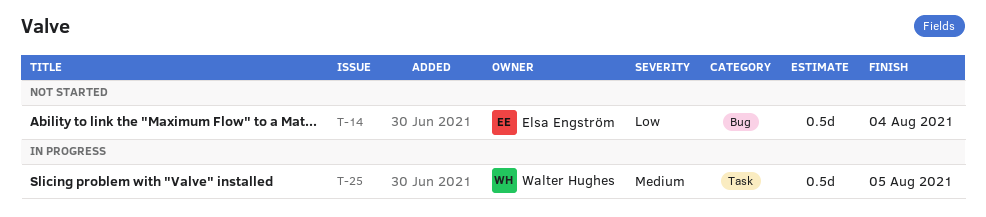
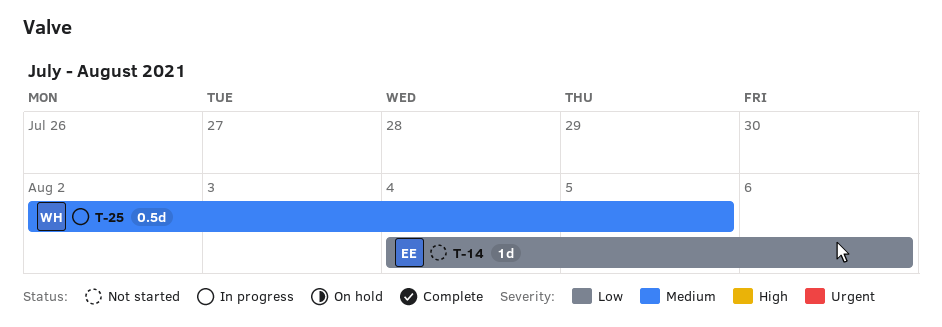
T-14, estimate: 0.5d -> 1d
T-14, due: Aug 4 -> Aug 6

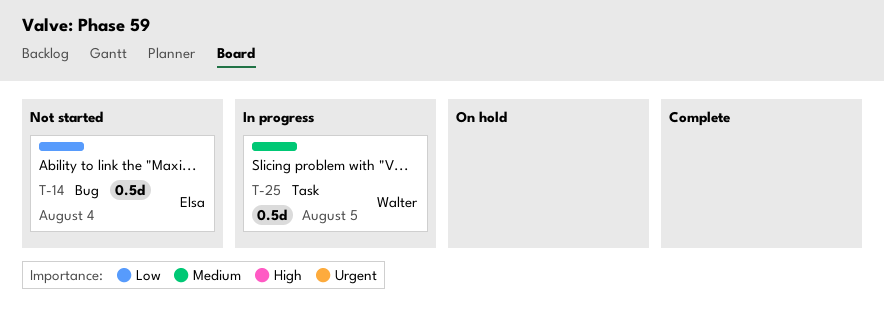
T-14, estimate: 1d -> 0.5d
T-14, due: Aug 6 -> Aug 4

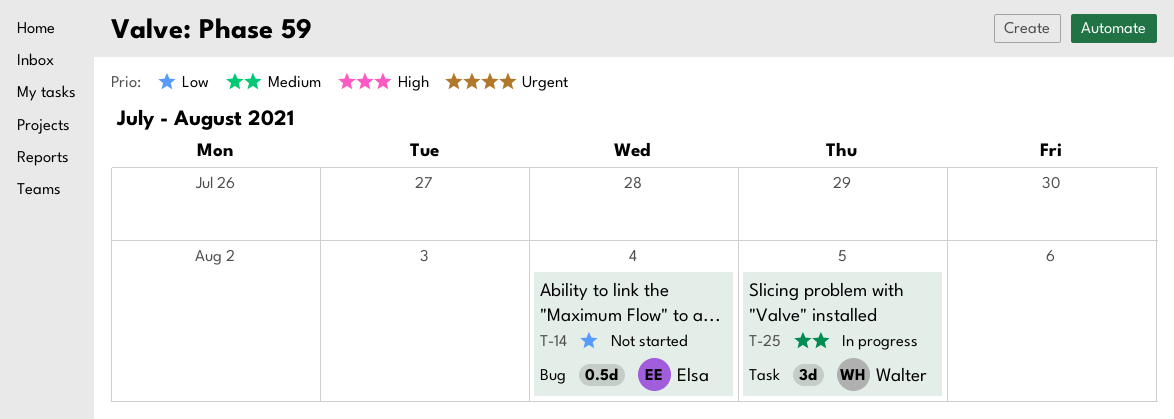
T-25, estimate: 0.5d -> 3d

